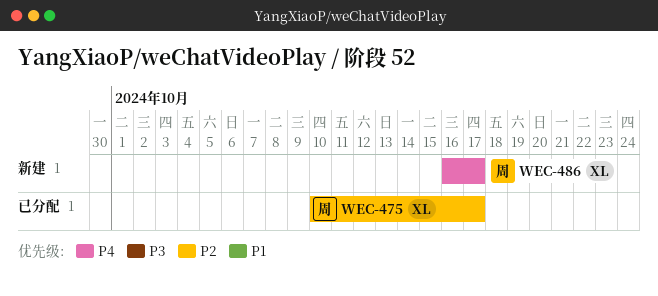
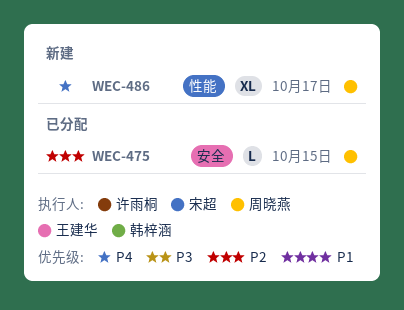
WEC-475, estimate: XL -> L
WEC-475, due: Oct 17 -> Oct 15

